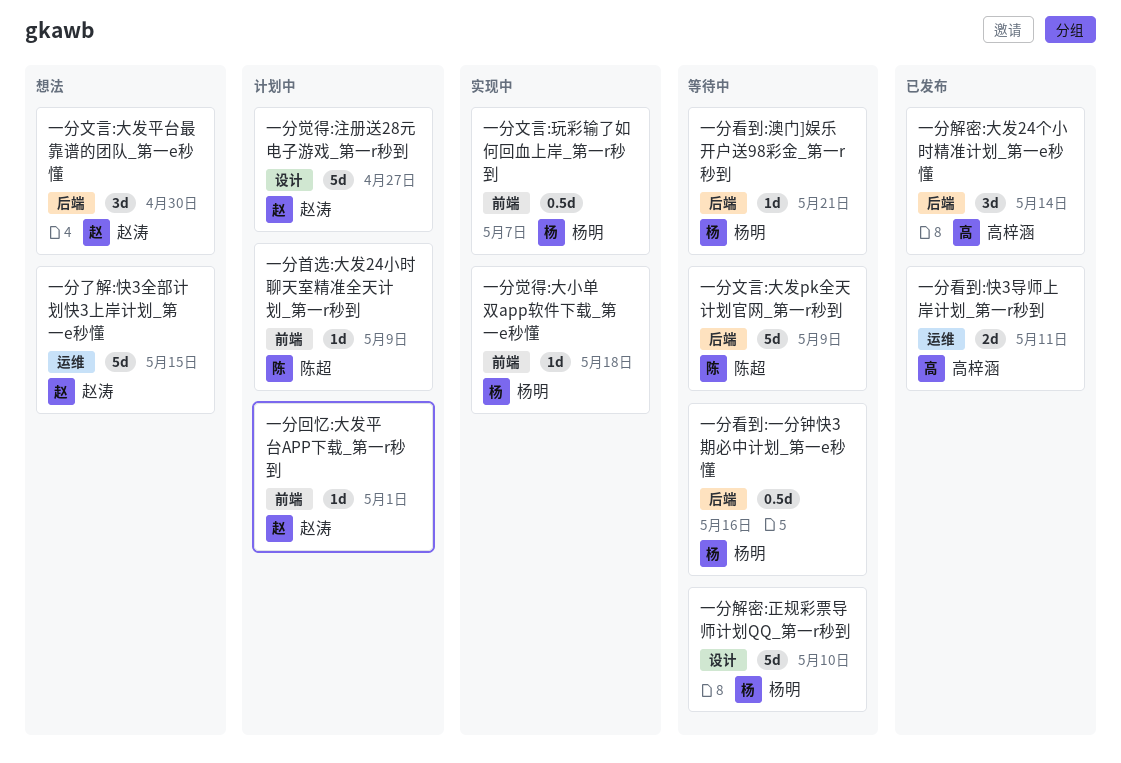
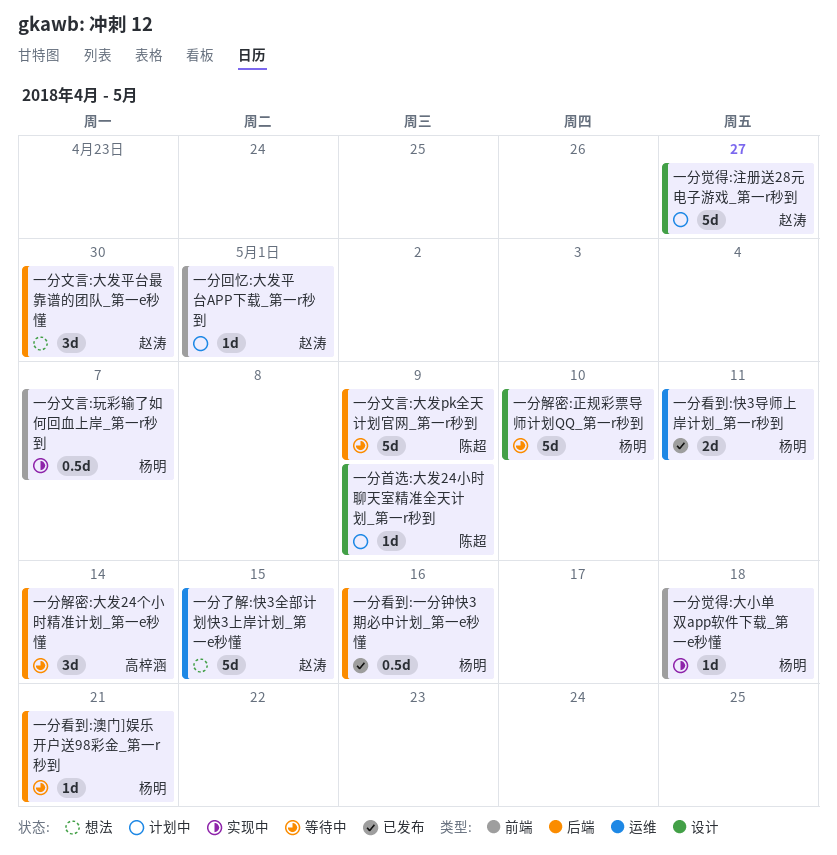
一分看到:一分钟快3期必中计划_第一e秒懂, status: 等待中 -> 已发布
一分看到:快3导师上岸计划_第一r秒到, owner: 高梓涵 -> 杨明
一分解密:大发24个小时精准计划_第一e秒懂, status: 已发布 -> 等待中
一分首选:大发24小时聊天室精准全天计划_第一r秒到, label: 前端 -> 设计

